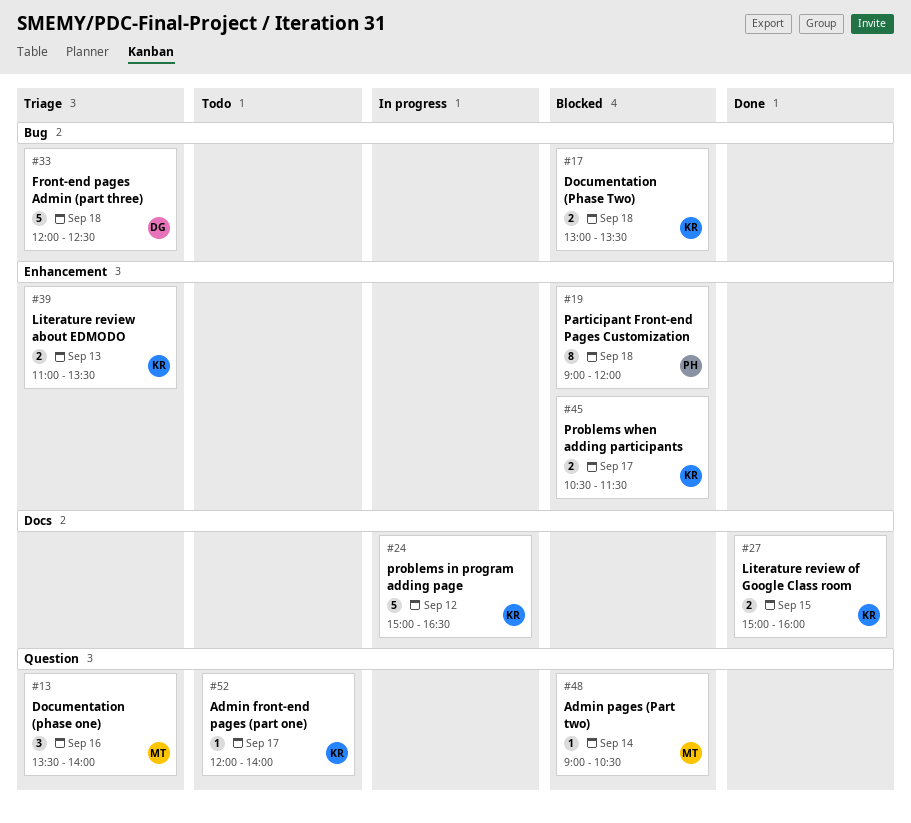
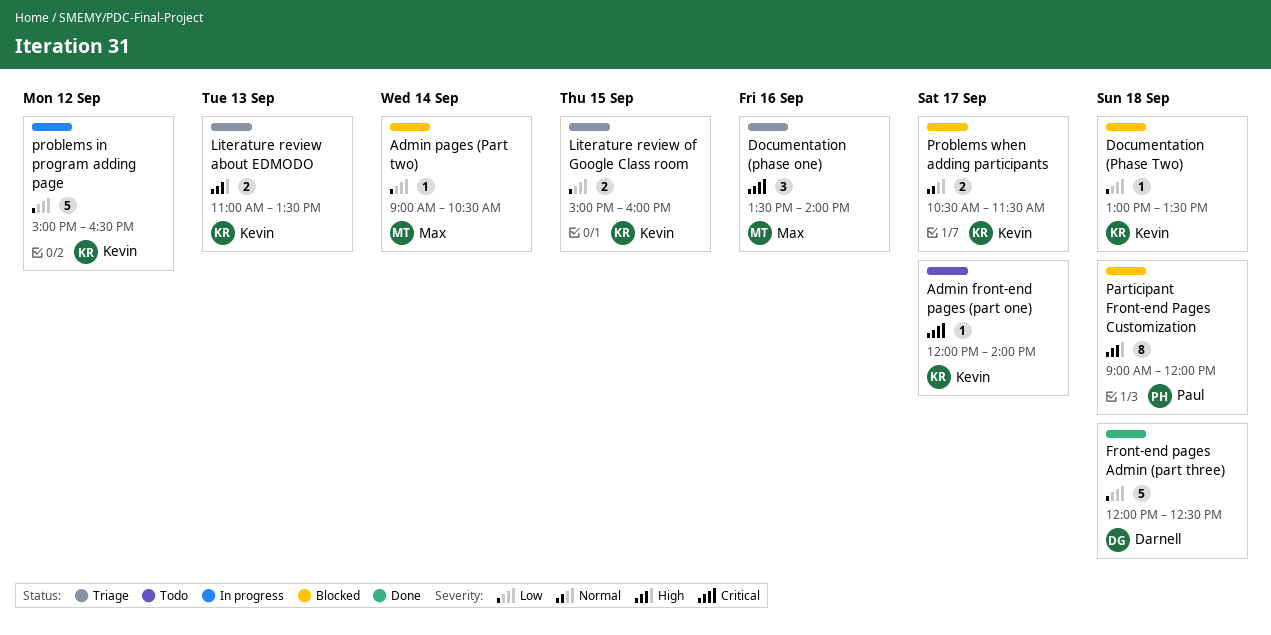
Documentation (Phase Two), estimate: 2 -> 1
Front-end pages Admin (part three), status: Triage -> Done
Literature review of Google Class room, status: Done -> Triage

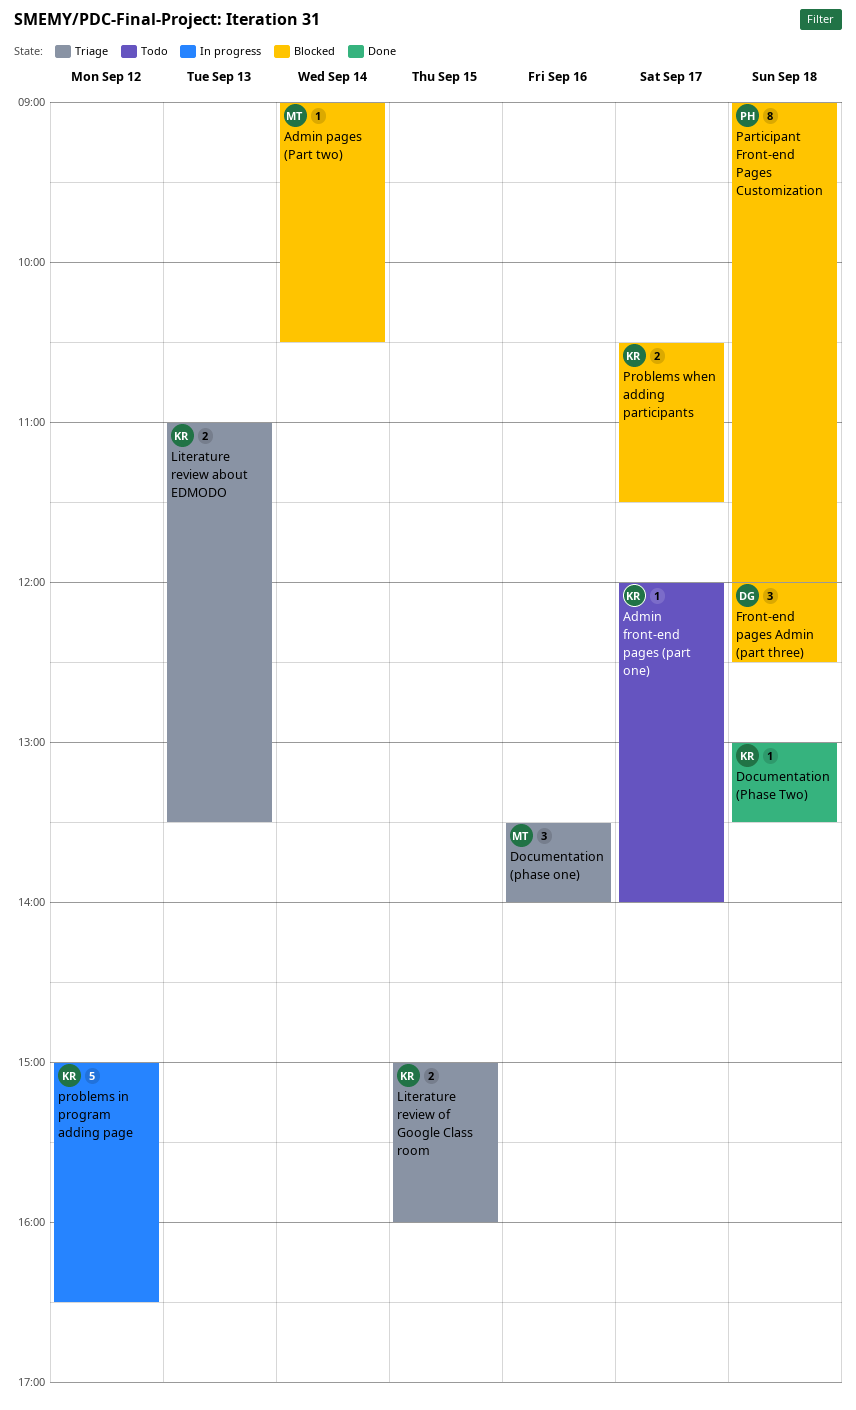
Documentation (Phase Two), status: Blocked -> Done
Front-end pages Admin (part three), status: Done -> Blocked
Front-end pages Admin (part three), estimate: 5 -> 3

